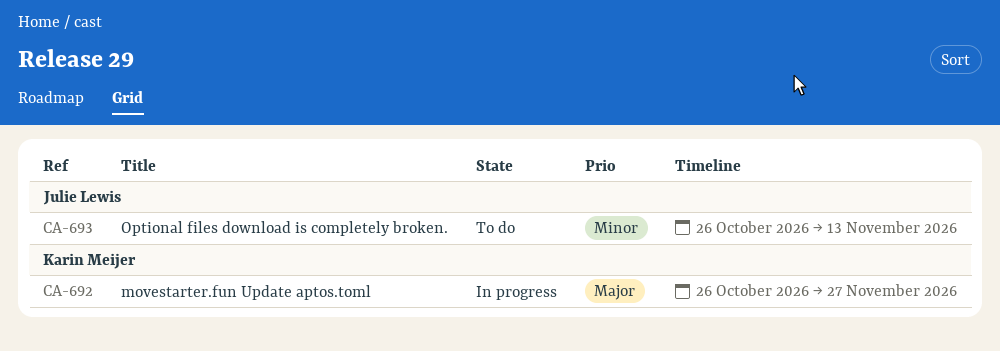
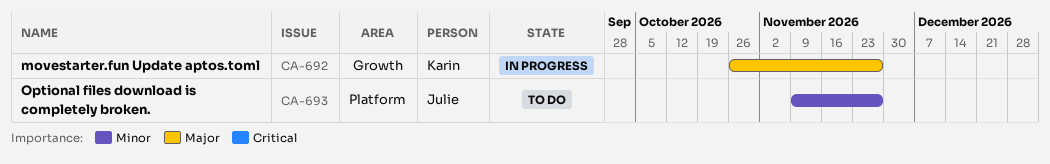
CA-693, start: Oct 26 -> Nov 9
CA-693, due: Nov 13 -> Nov 27

